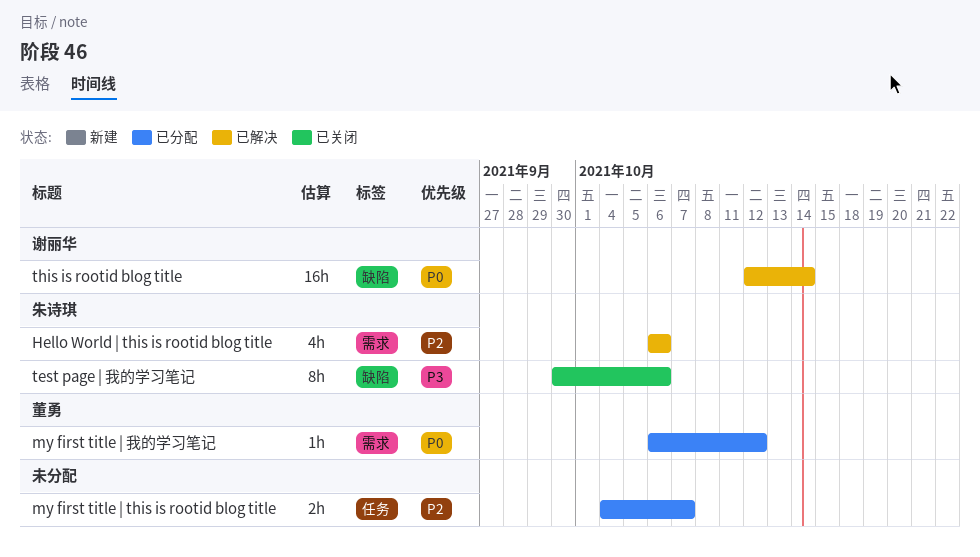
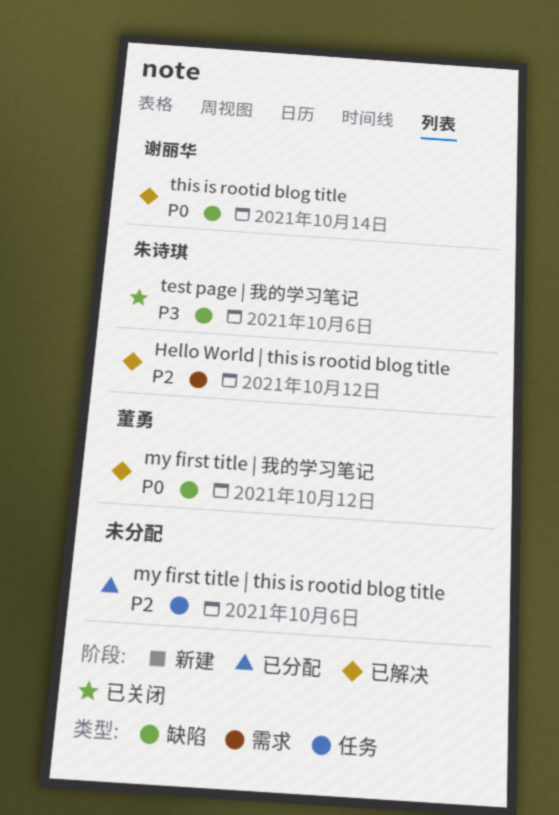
Hello World | this is rootid blog title, due: Oct 6 -> Oct 12
my first title | this is rootid blog title, due: Oct 7 -> Oct 6
my first title | 我的学习笔记, status: 已分配 -> 已解决
my first title | 我的学习笔记, label: 需求 -> 缺陷

